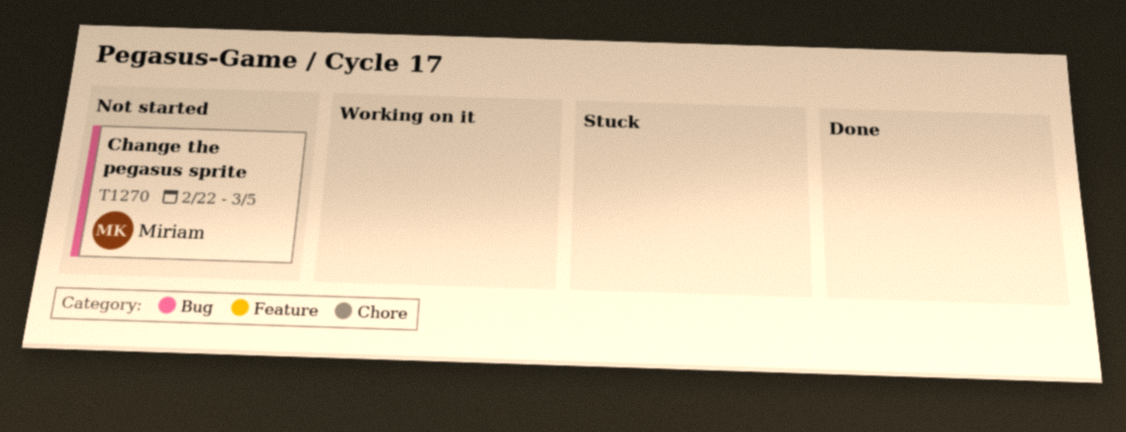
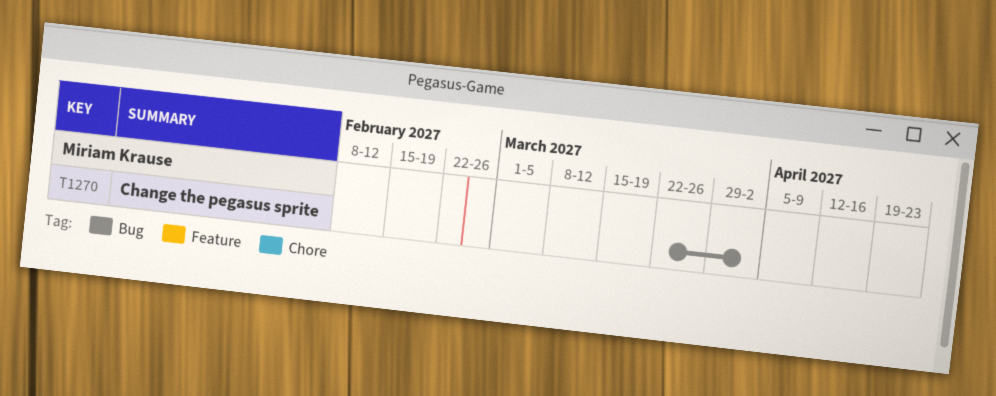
T1270, start: Feb 22 -> Mar 22
T1270, due: Mar 5 -> Apr 2

